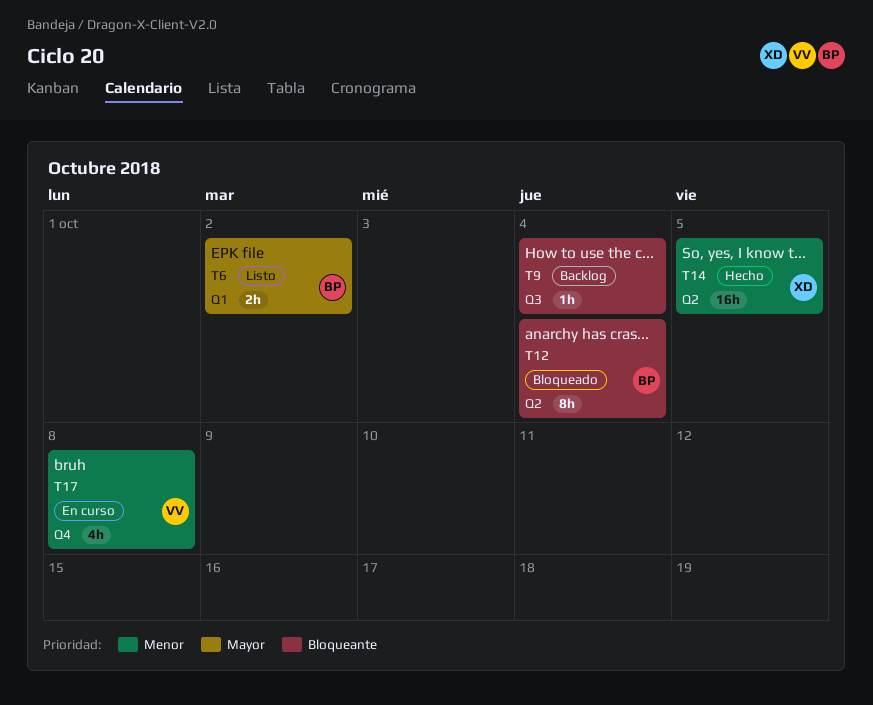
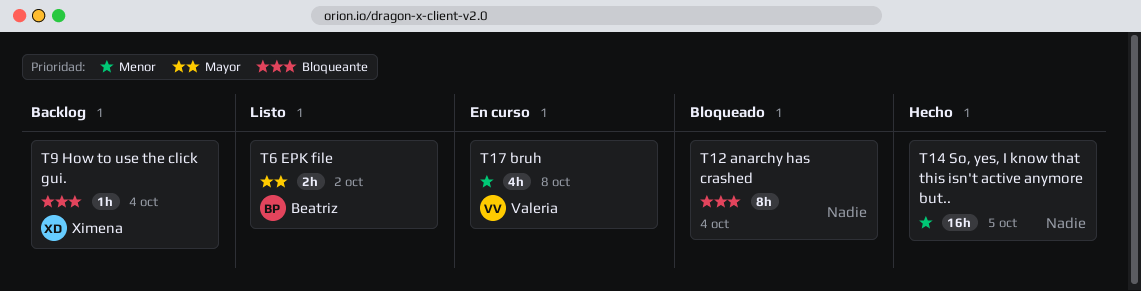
T9, owner: none -> Ximena
T12, owner: Beatriz -> none
T14, owner: Ximena -> none

